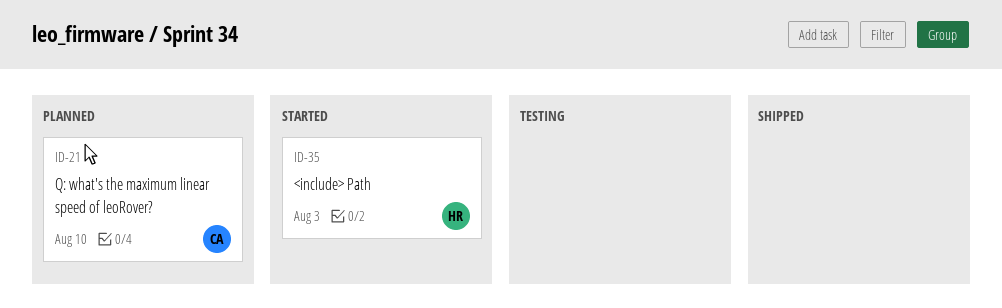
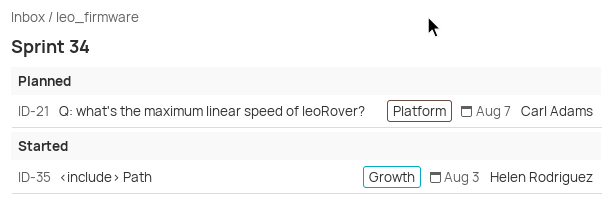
ID-21, due: Aug 10 -> Aug 7

